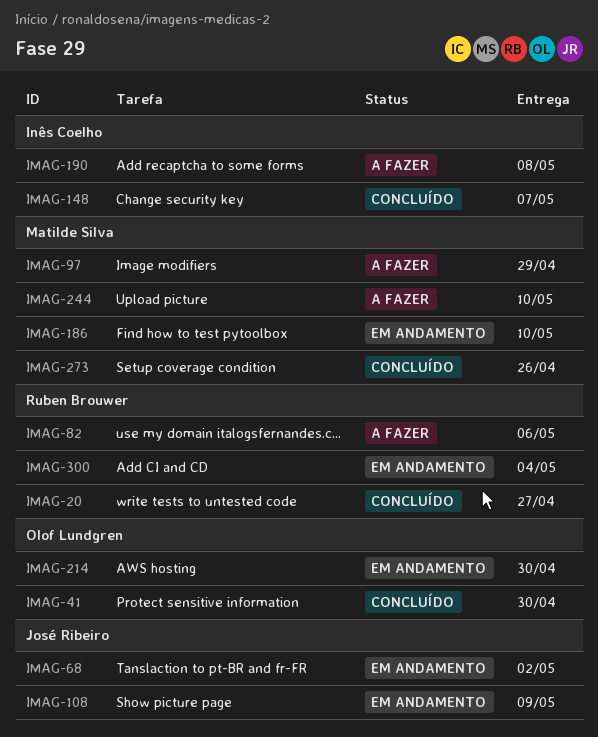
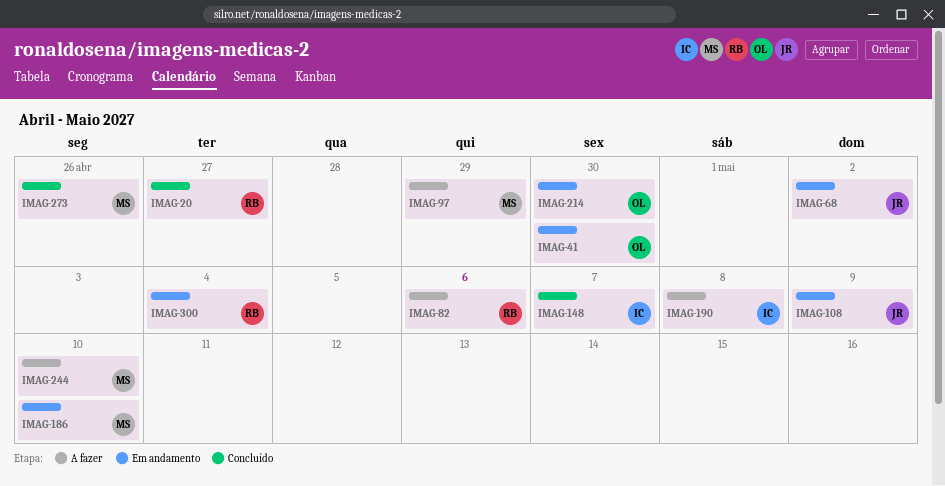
IMAG-41, status: Concluído -> Em andamento

